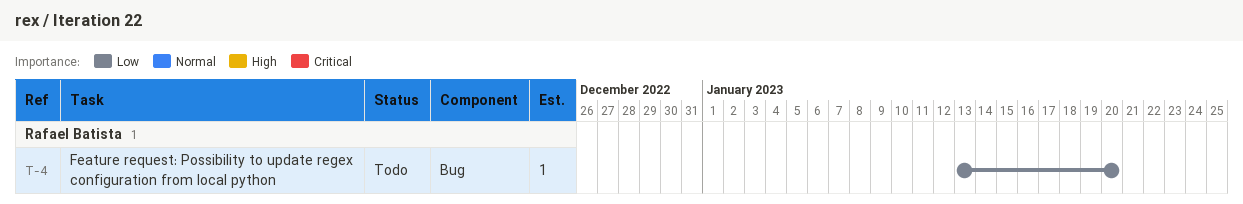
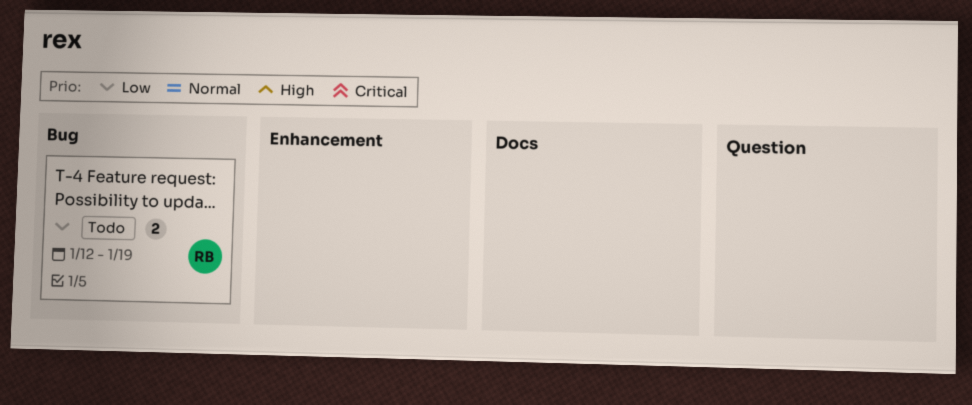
T-4, estimate: 1 -> 2
T-4, start: Jan 13 -> Jan 12
T-4, due: Jan 20 -> Jan 19

